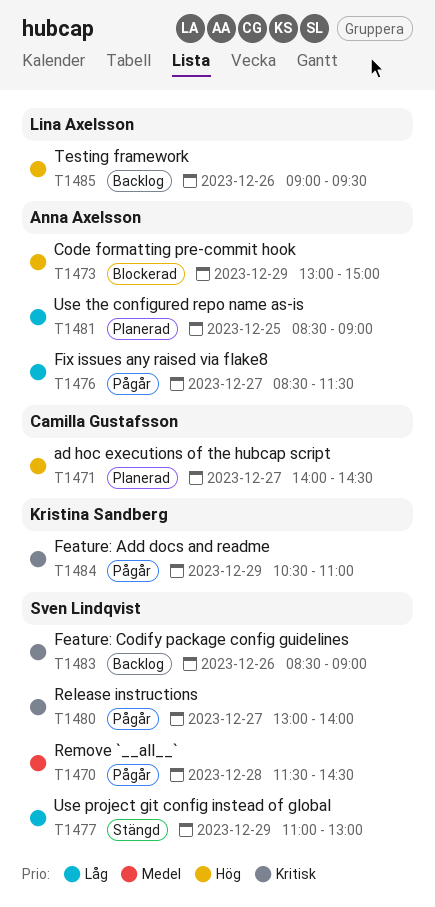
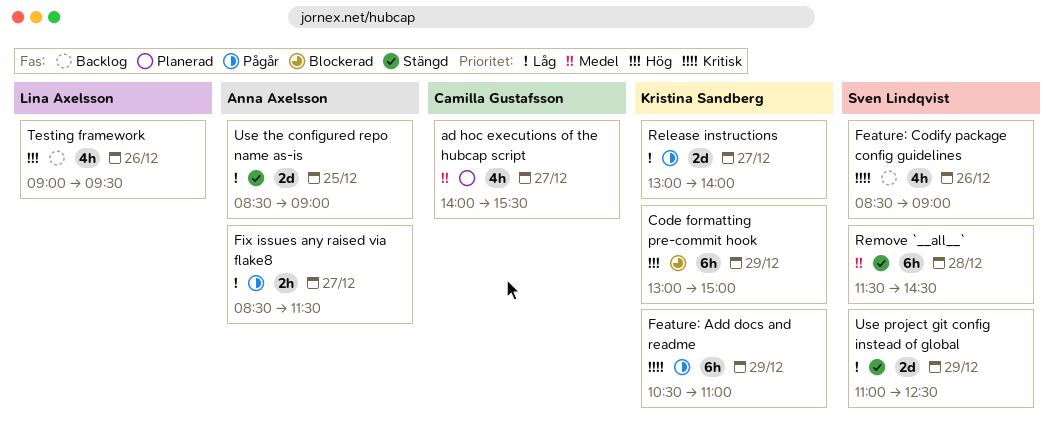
ad hoc executions of the hubcap script, priority: Hög -> Medel
ad hoc executions of the hubcap script, ends: 14:30 -> 15:30
Code formatting pre-commit hook, owner: Anna Axelsson -> Kristina Sandberg
Release instructions, owner: Sven Lindqvist -> Kristina Sandberg
Release instructions, priority: Kritisk -> Låg
Remove `__all__`, status: Pågår -> Stängd
Use project git config instead of global, ends: 13:00 -> 12:30
Use the configured repo name as-is, status: Planerad -> Stängd

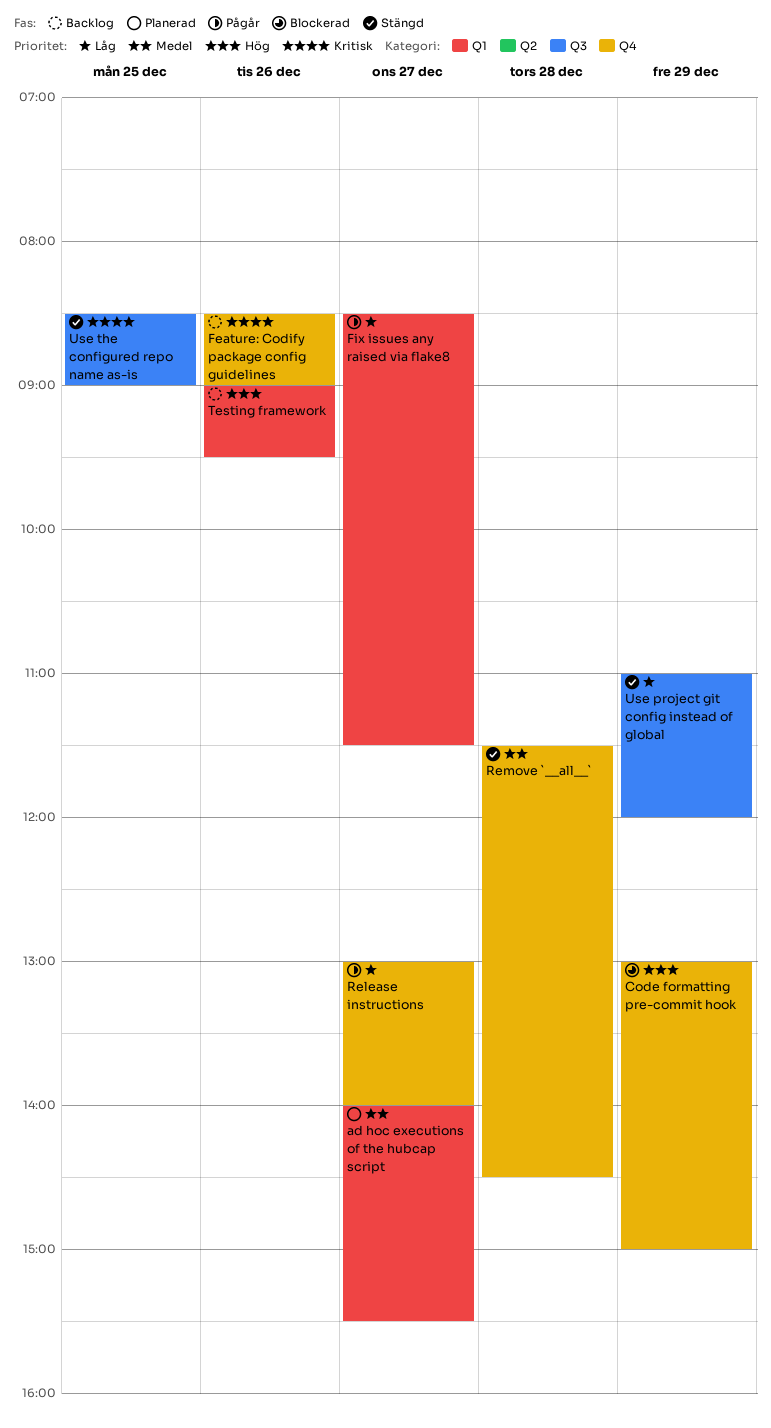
Feature: Add docs and readme: present -> none
Use project git config instead of global, ends: 12:30 -> 12:00
Use the configured repo name as-is, priority: Låg -> Kritisk

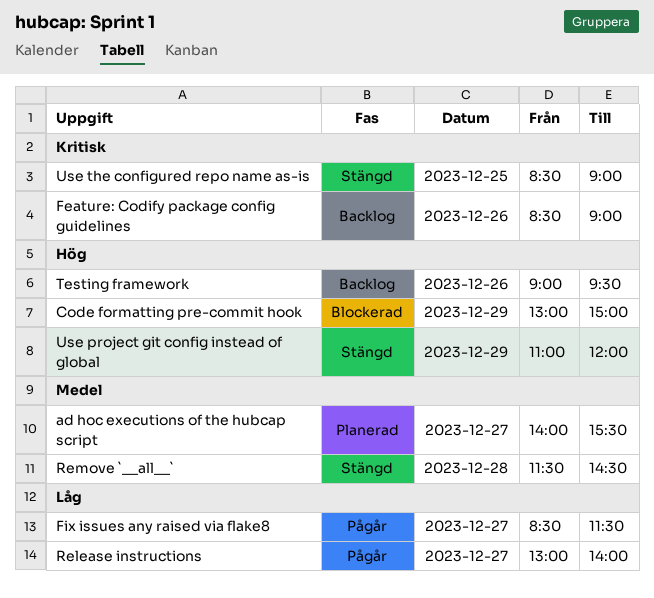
Use project git config instead of global, priority: Låg -> Hög

